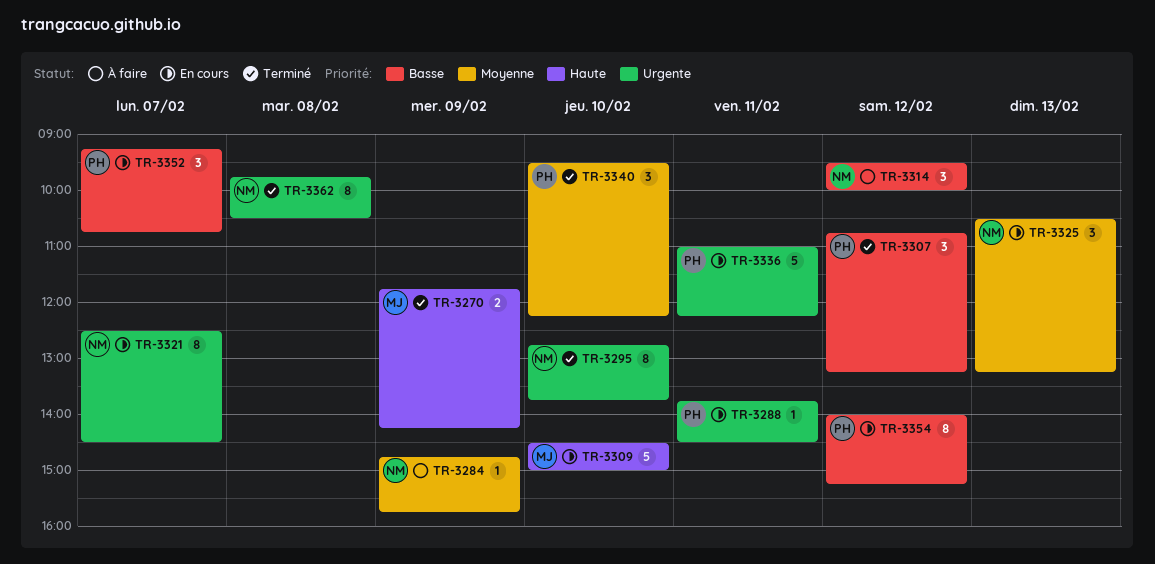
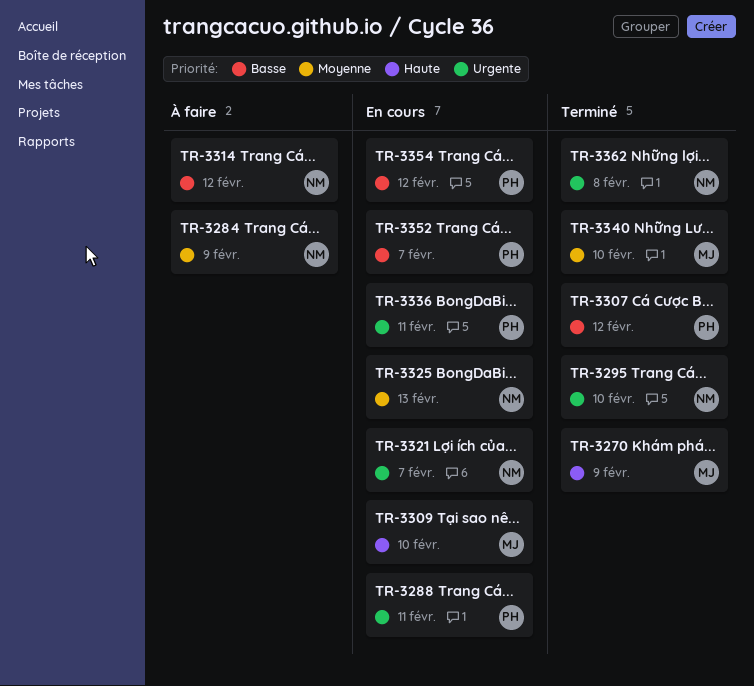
TR-3340, owner: PH -> MJ

